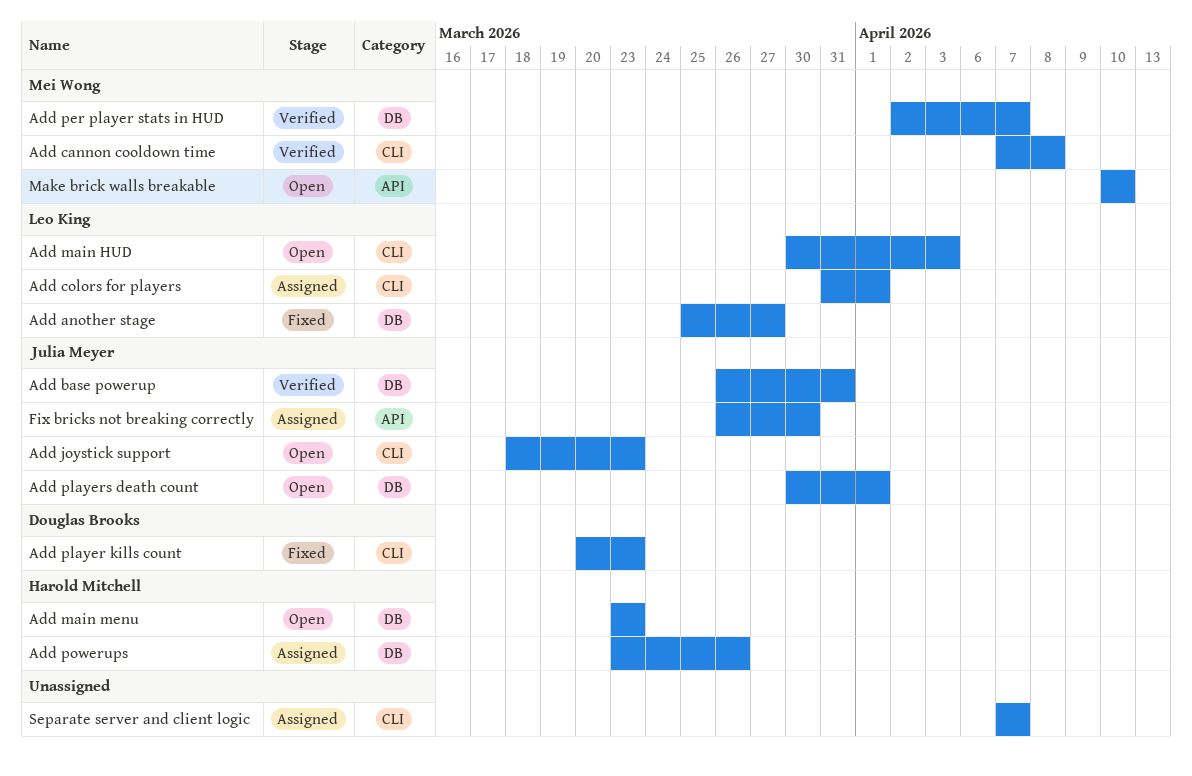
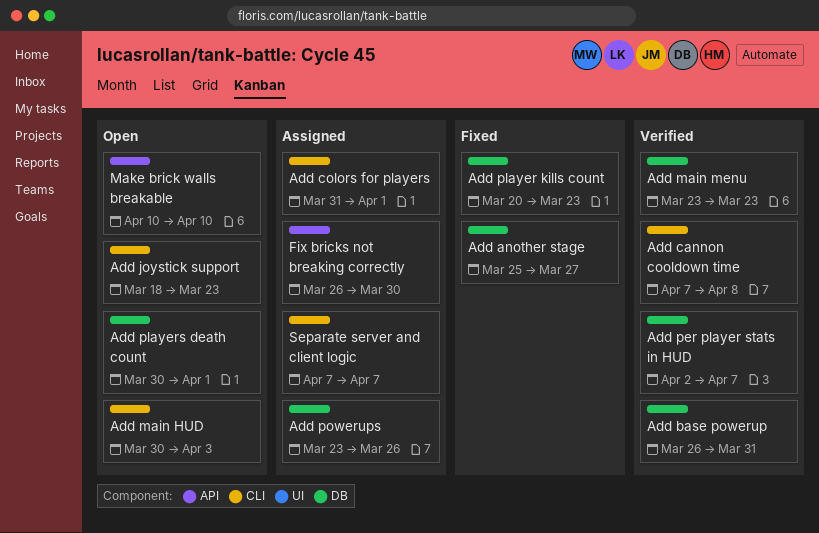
Add main menu, status: Open -> Verified
Add player kills count, label: CLI -> DB

